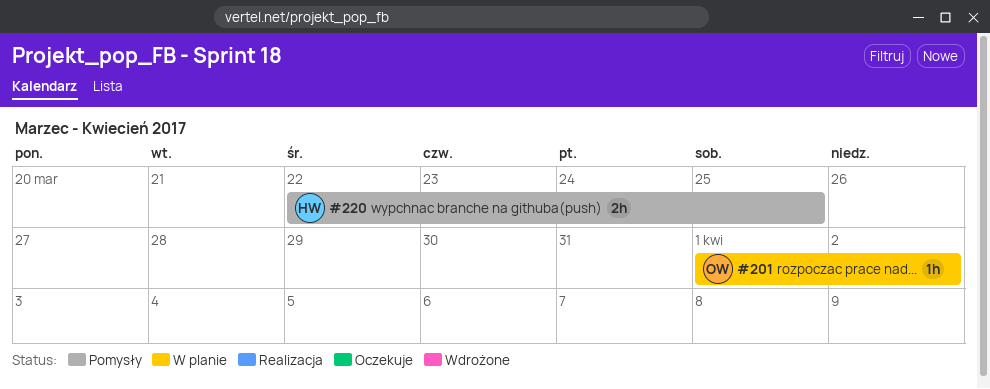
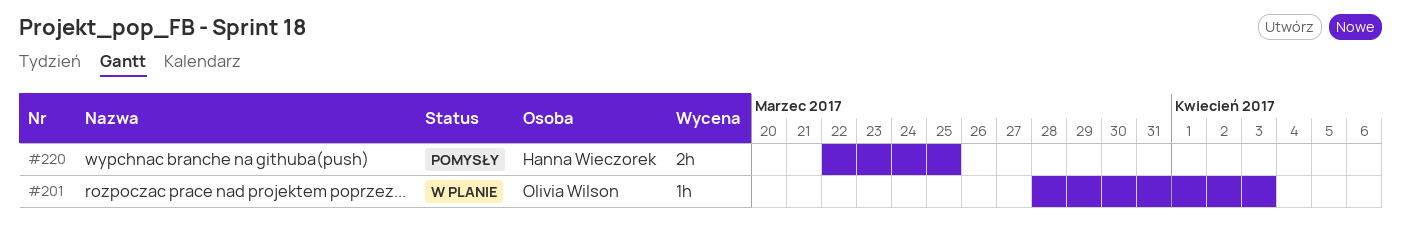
#201, start: Apr 1 -> Mar 28
#201, due: Apr 2 -> Apr 3

